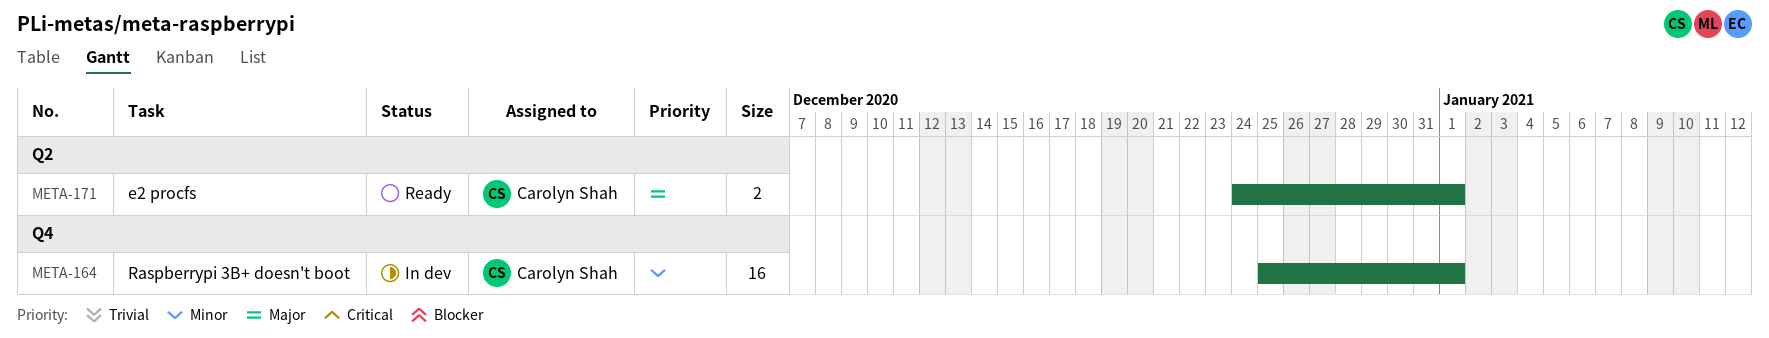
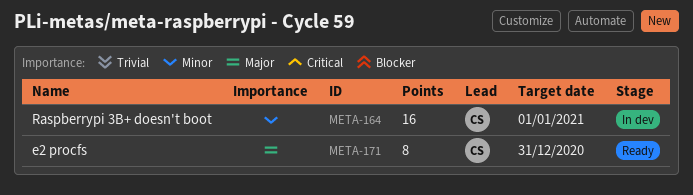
META-171, estimate: 2 -> 8
META-171, due: Jan 1 -> Dec 31

